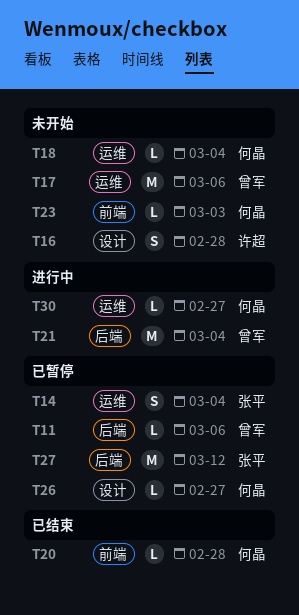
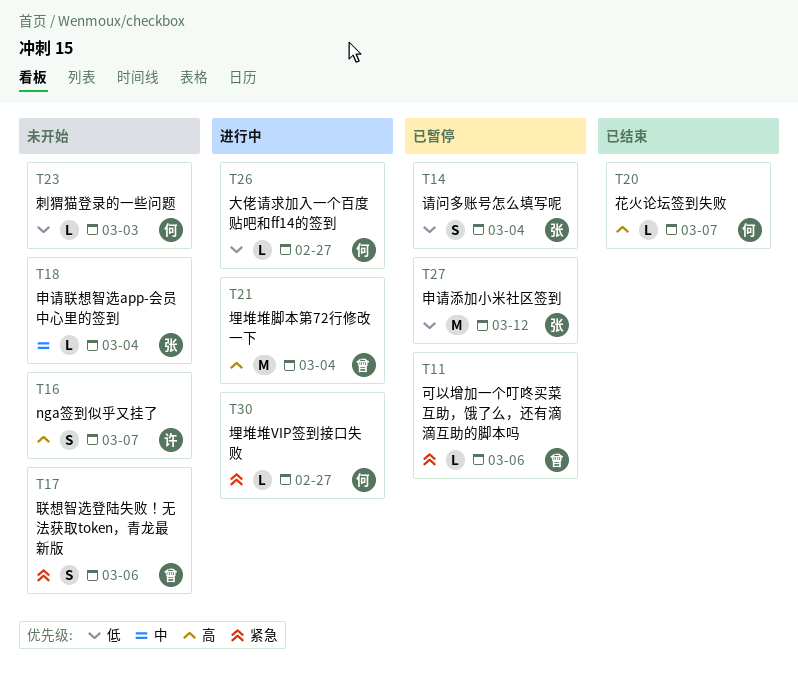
T16, due: Feb 28 -> Mar 7
T17, estimate: M -> S
T18, owner: 何晶 -> 张平
T20, due: Feb 28 -> Mar 7
T26, status: 已暂停 -> 进行中

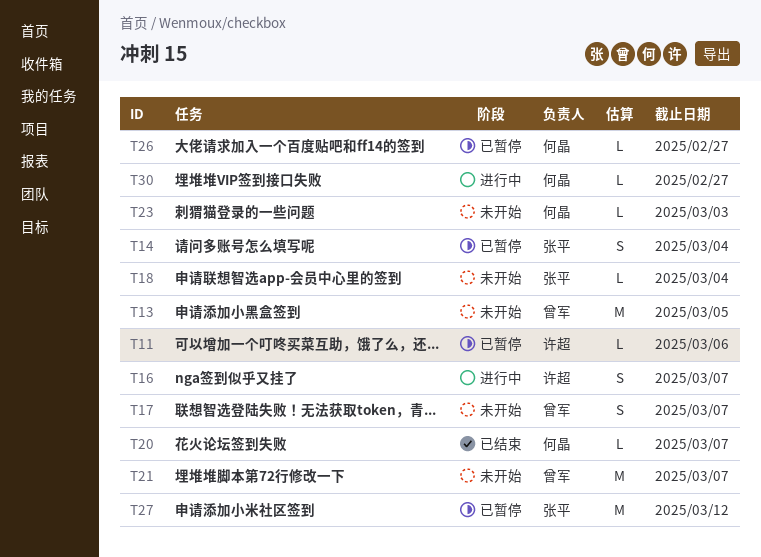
T11, owner: 曾军 -> 许超
T13: none -> present
T16, status: 未开始 -> 进行中
T17, due: Mar 6 -> Mar 7
T21, status: 进行中 -> 未开始
T21, due: Mar 4 -> Mar 7
T26, status: 进行中 -> 已暂停

